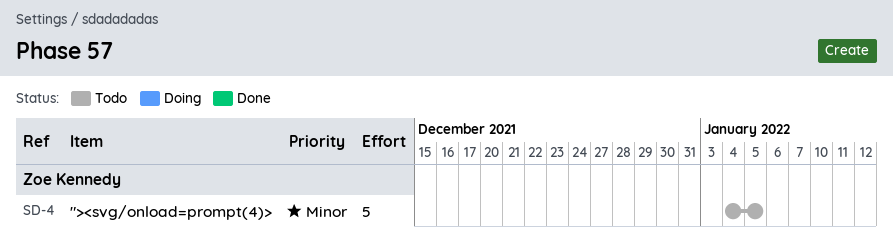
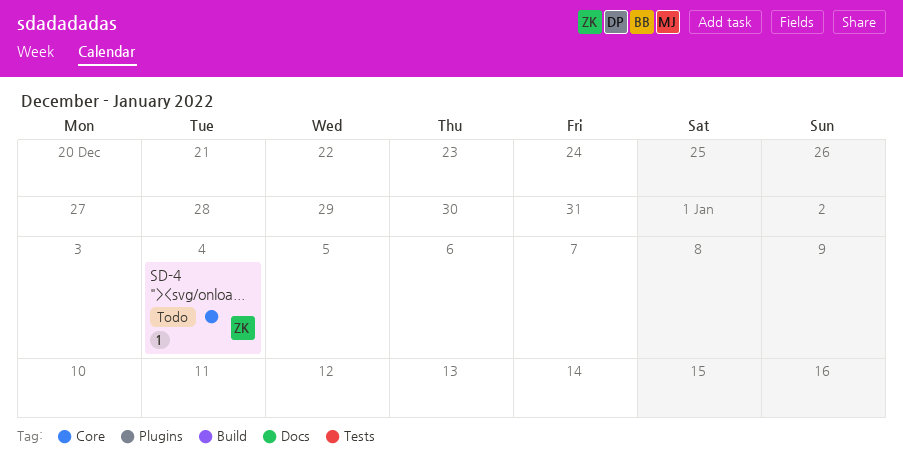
SD-4, estimate: 5 -> 1
SD-4, due: Jan 5 -> Jan 4

